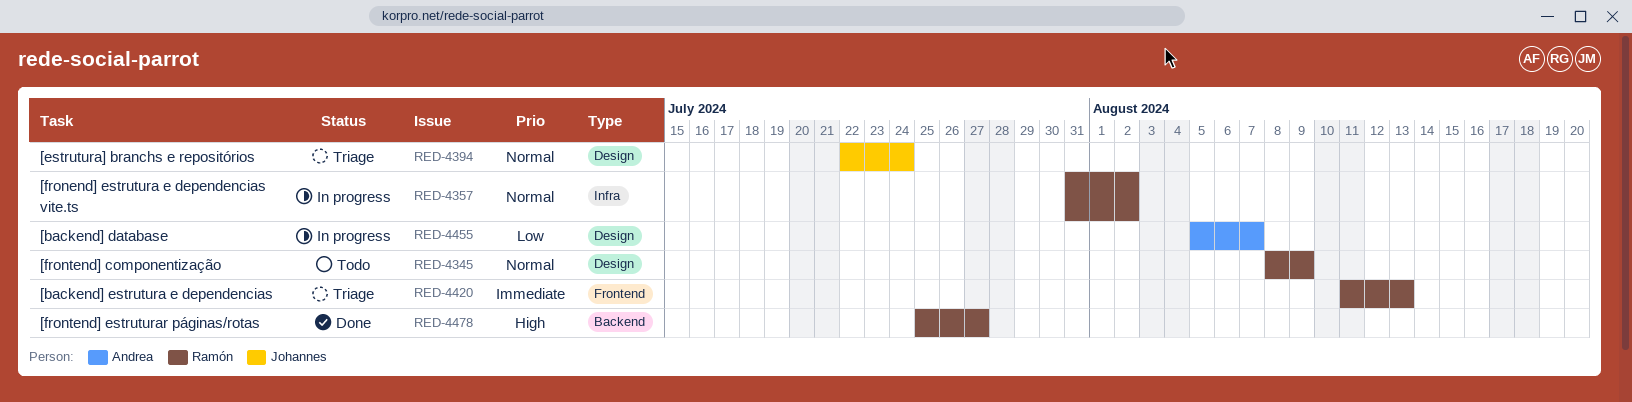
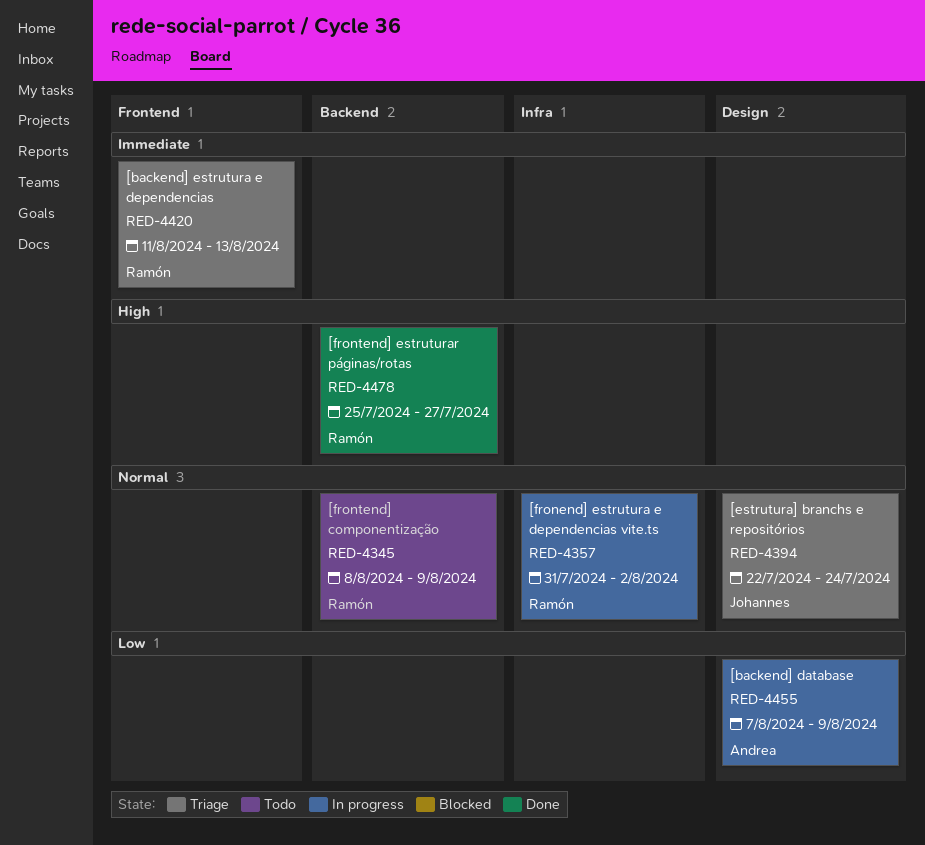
RED-4345, label: Design -> Backend
RED-4455, start: Aug 5 -> Aug 7
RED-4455, due: Aug 7 -> Aug 9

